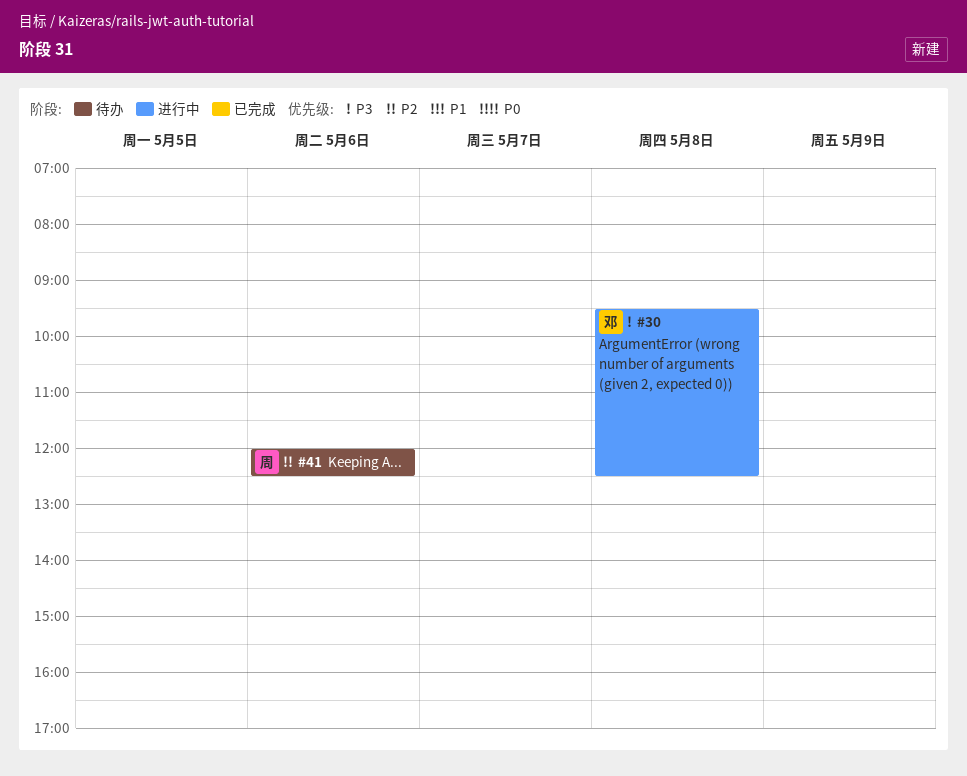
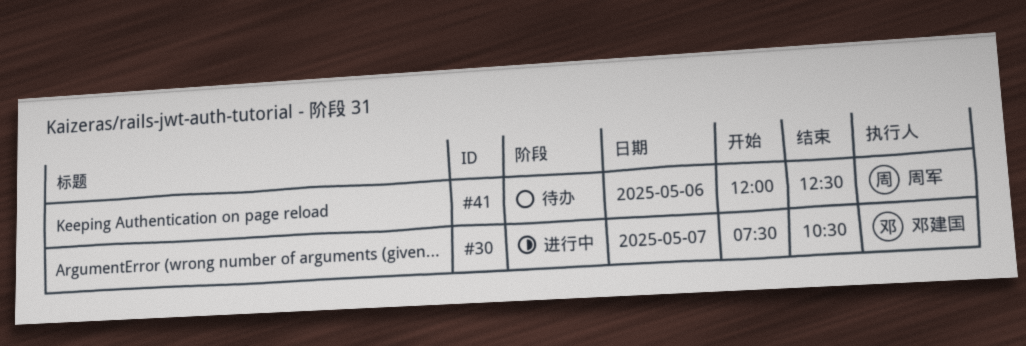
#30, day: May 8 -> May 7
#30, begins: 09:30 -> 07:30
#30, ends: 12:30 -> 10:30

